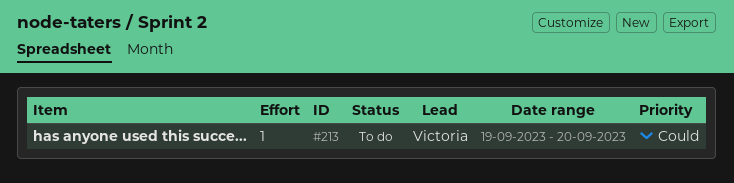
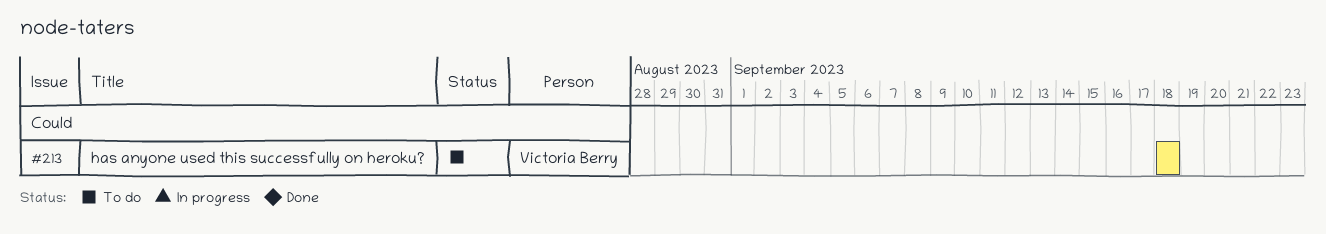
#213, start: Sep 19 -> Sep 18
#213, due: Sep 20 -> Sep 18

